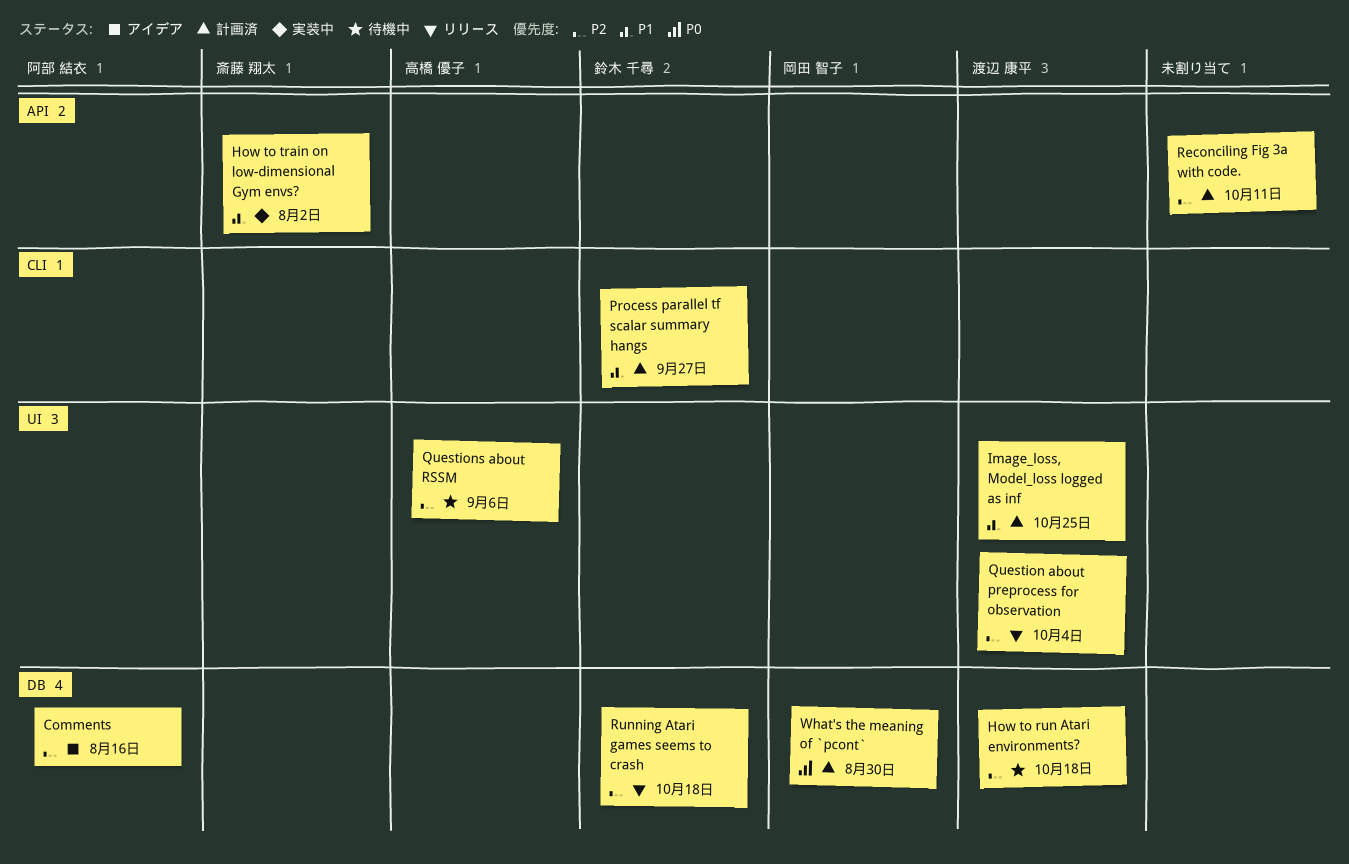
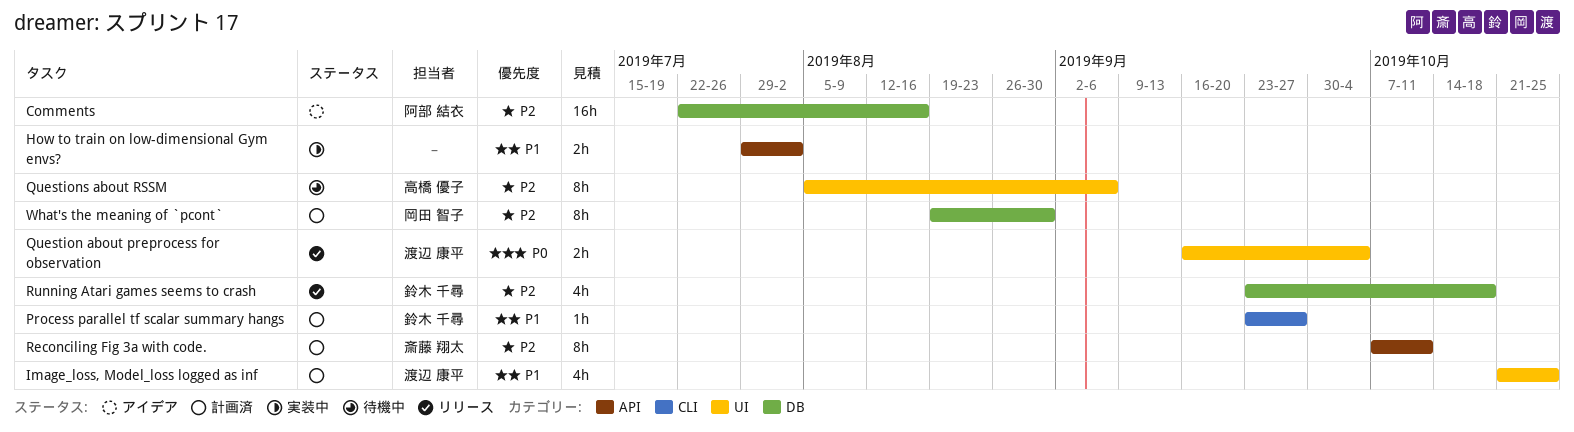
How to run Atari environments?: present -> none
How to train on low-dimensional Gym envs?, owner: 斎藤 翔太 -> none
Question about preprocess for observation, priority: P2 -> P0
Reconciling Fig 3a with code., owner: none -> 斎藤 翔太
What's the meaning of `pcont`, priority: P0 -> P2

